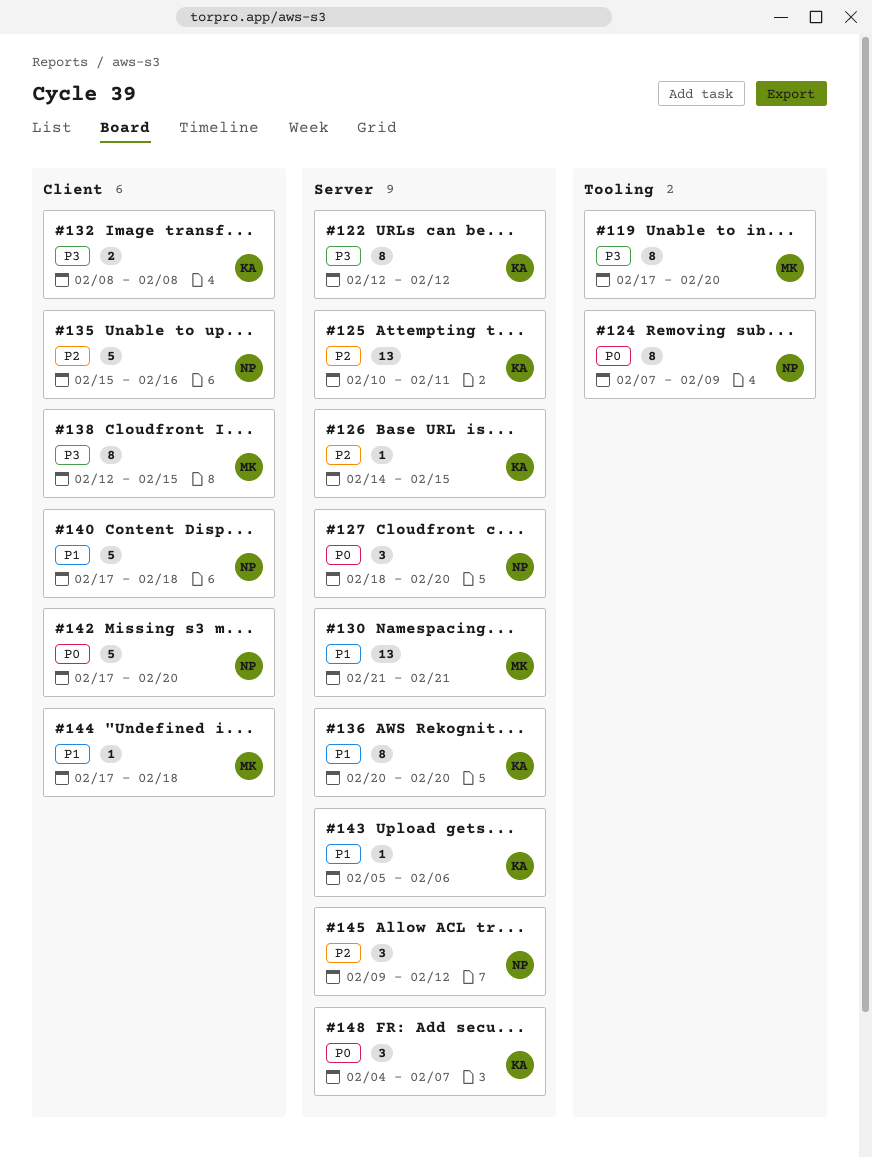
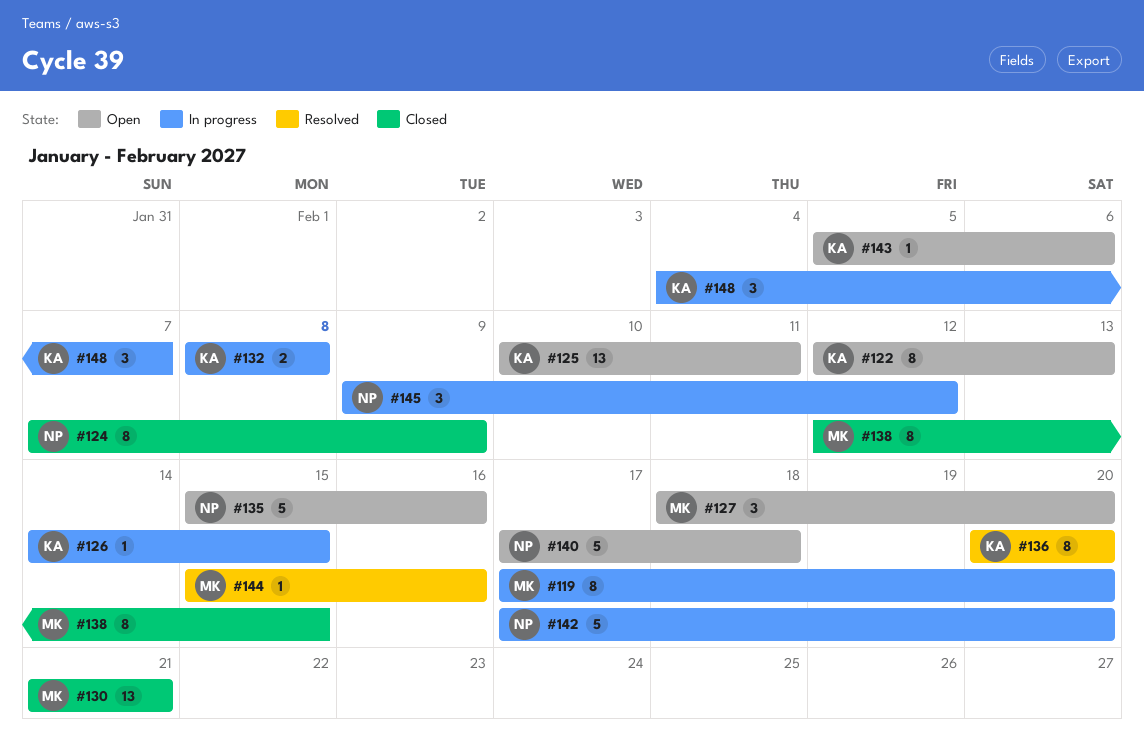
#122, due: Feb 12 -> Feb 13
#127, owner: NP -> MK
#144, start: Feb 17 -> Feb 15
#144, due: Feb 18 -> Feb 16

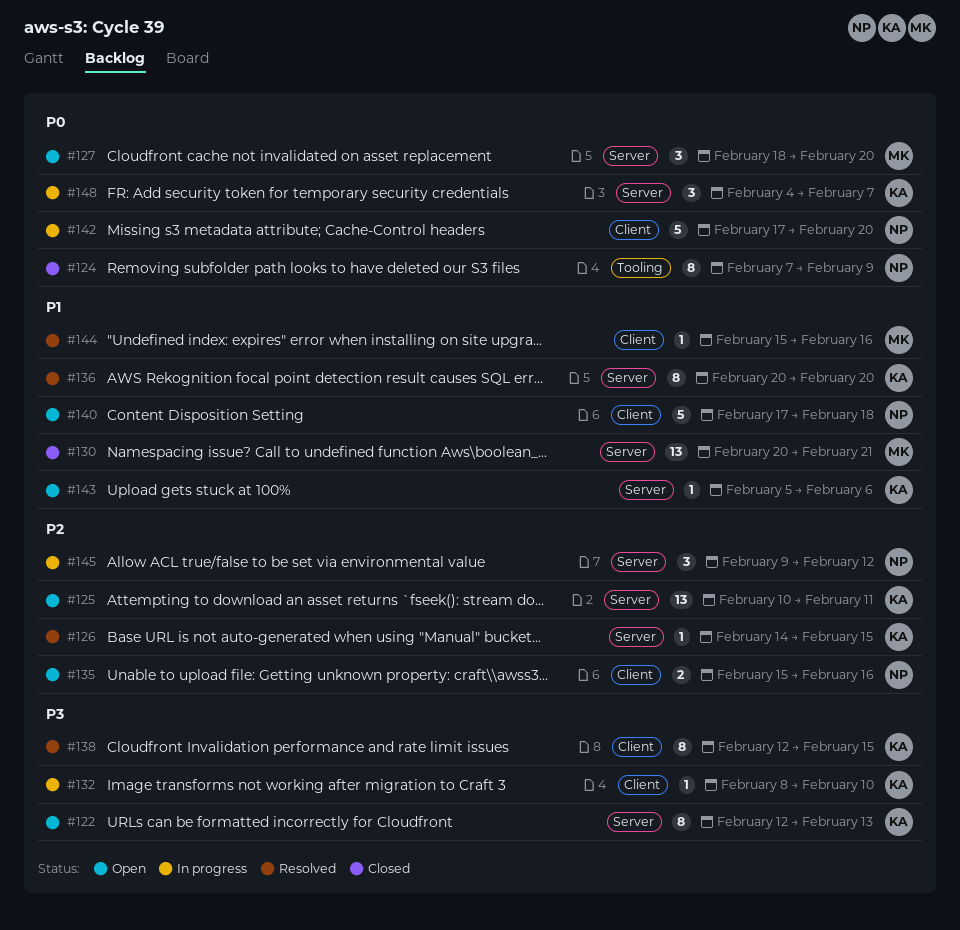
#119: present -> none
#126, status: In progress -> Resolved
#130, start: Feb 21 -> Feb 20
#132, estimate: 2 -> 1
#132, due: Feb 8 -> Feb 10
#135, estimate: 5 -> 2
#138, status: Closed -> Resolved
#138, owner: MK -> KA

